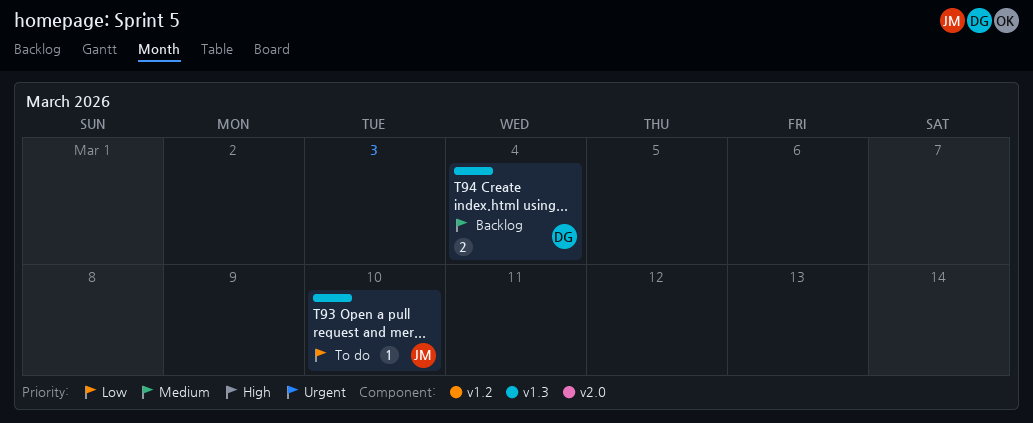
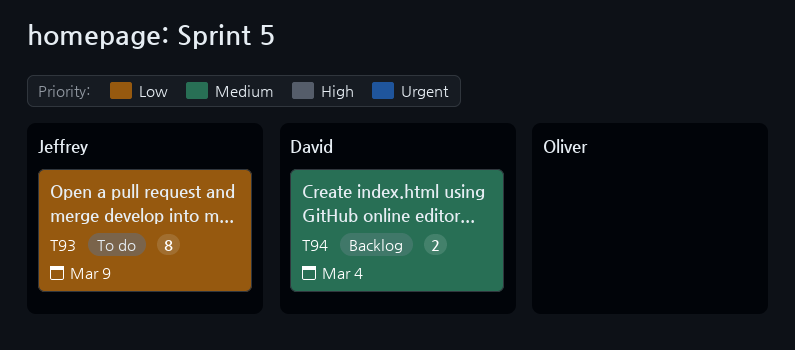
T93, estimate: 1 -> 8
T93, due: Mar 10 -> Mar 9

